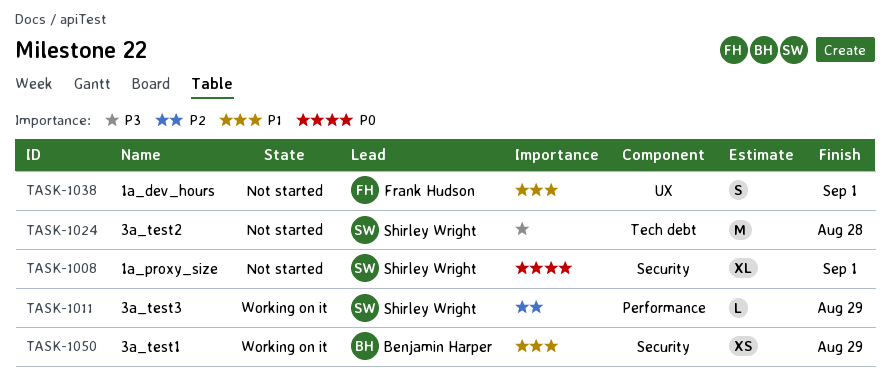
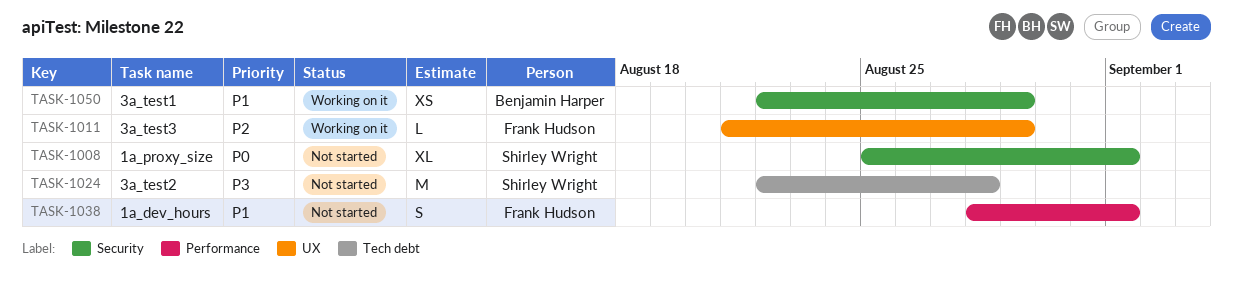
TASK-1011, owner: Shirley Wright -> Frank Hudson
TASK-1011, label: Performance -> UX
TASK-1038, label: UX -> Performance

